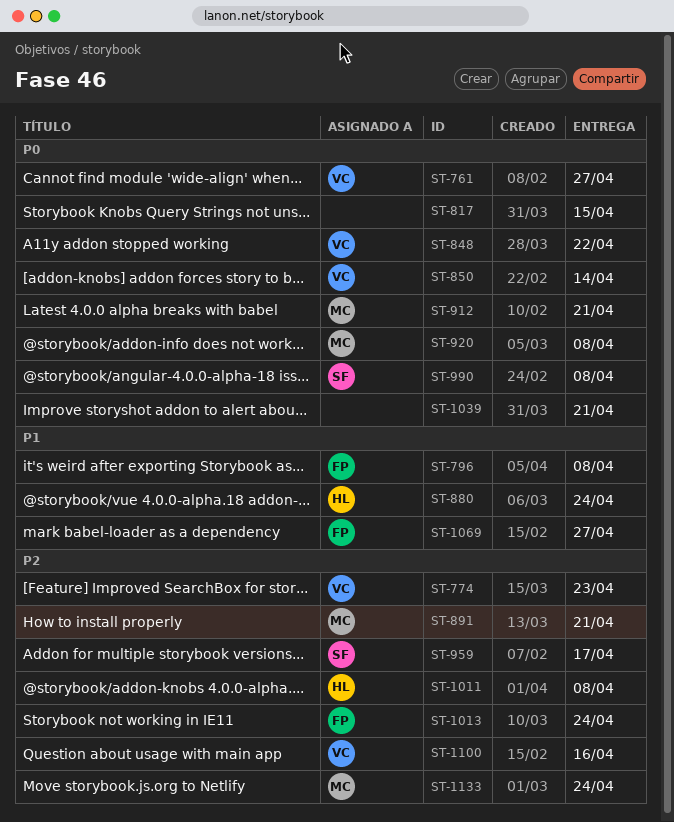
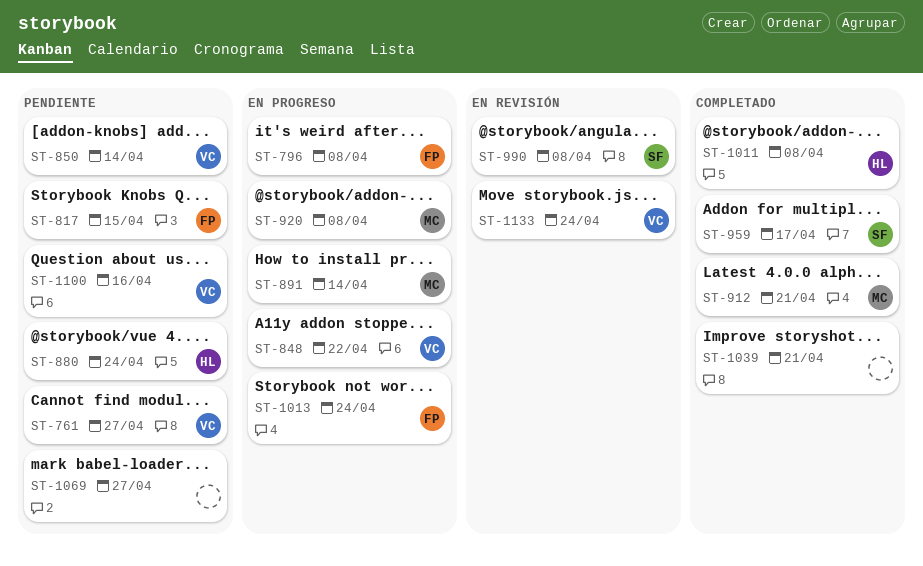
ST-774: present -> none
ST-817, owner: none -> FP
ST-891, due: Apr 21 -> Apr 14
ST-1069, owner: FP -> none
ST-1133, owner: MC -> VC

